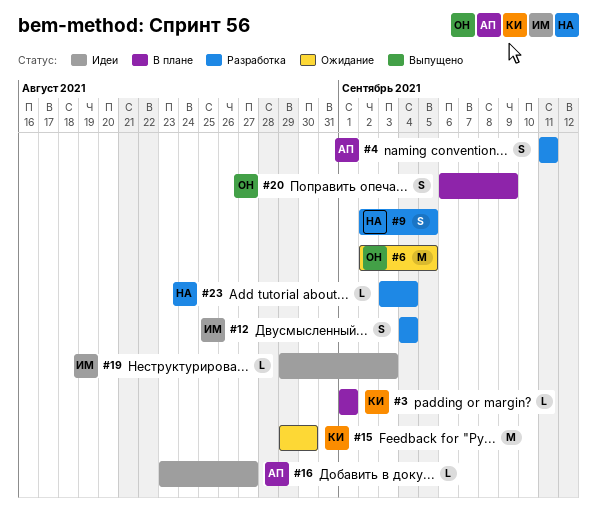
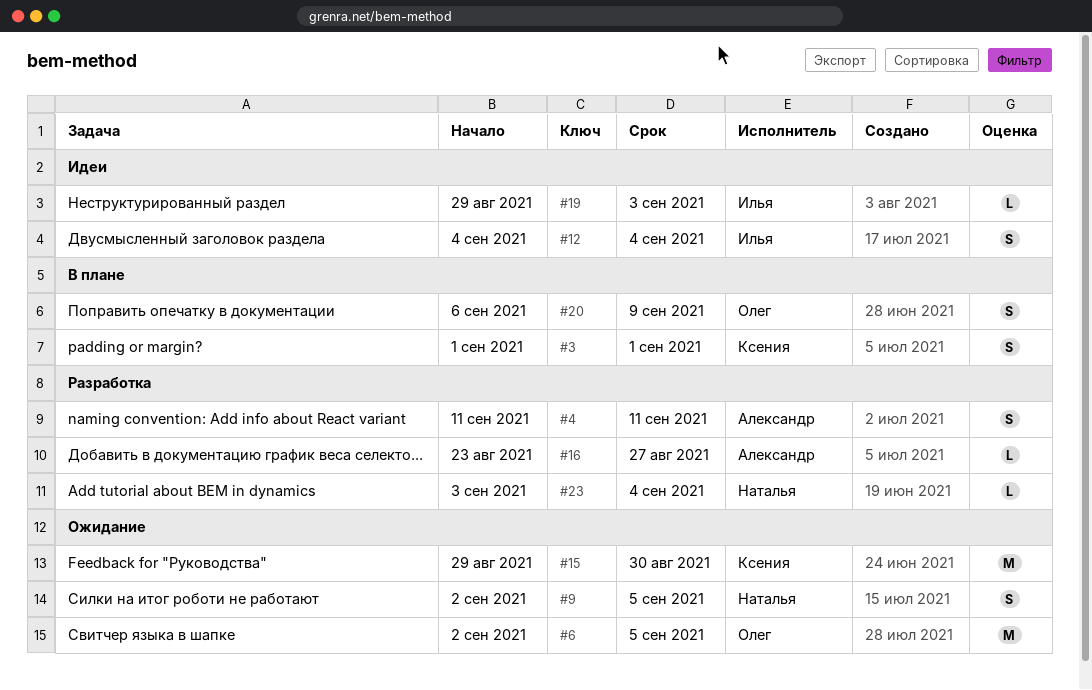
#3, estimate: L -> S
#9, status: Разработка -> Ожидание
#12, status: Разработка -> Идеи
#16, status: Идеи -> Разработка

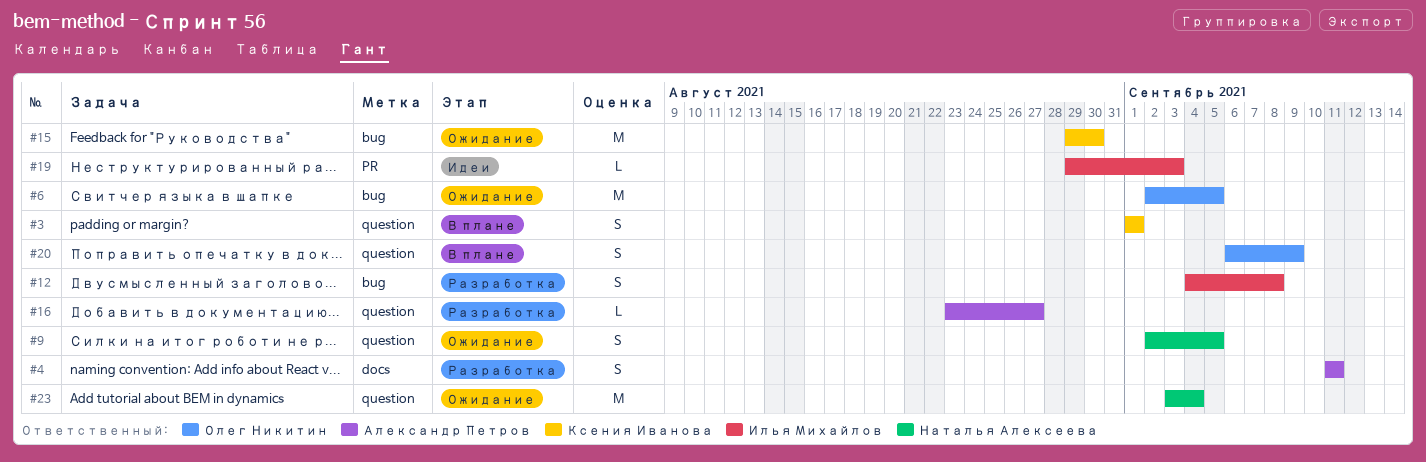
#12, status: Идеи -> Разработка
#12, due: Sep 4 -> Sep 8
#23, status: Разработка -> Ожидание
#23, estimate: L -> M

